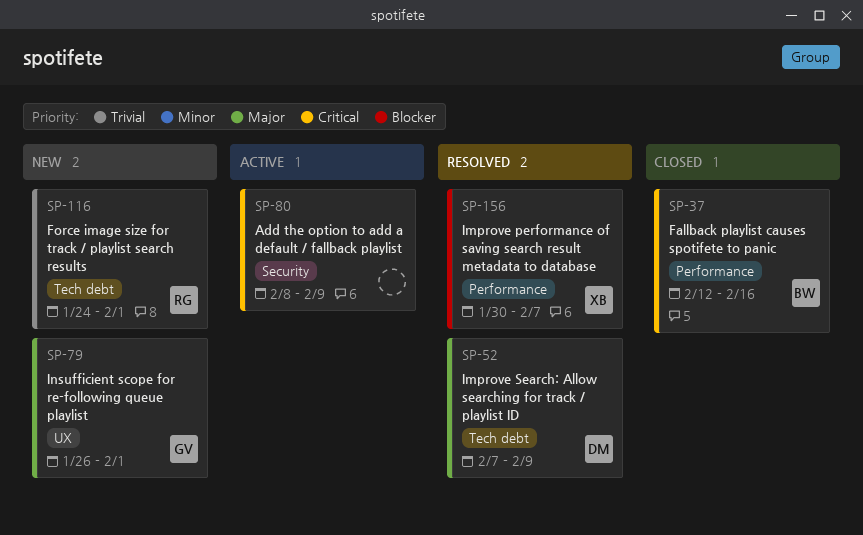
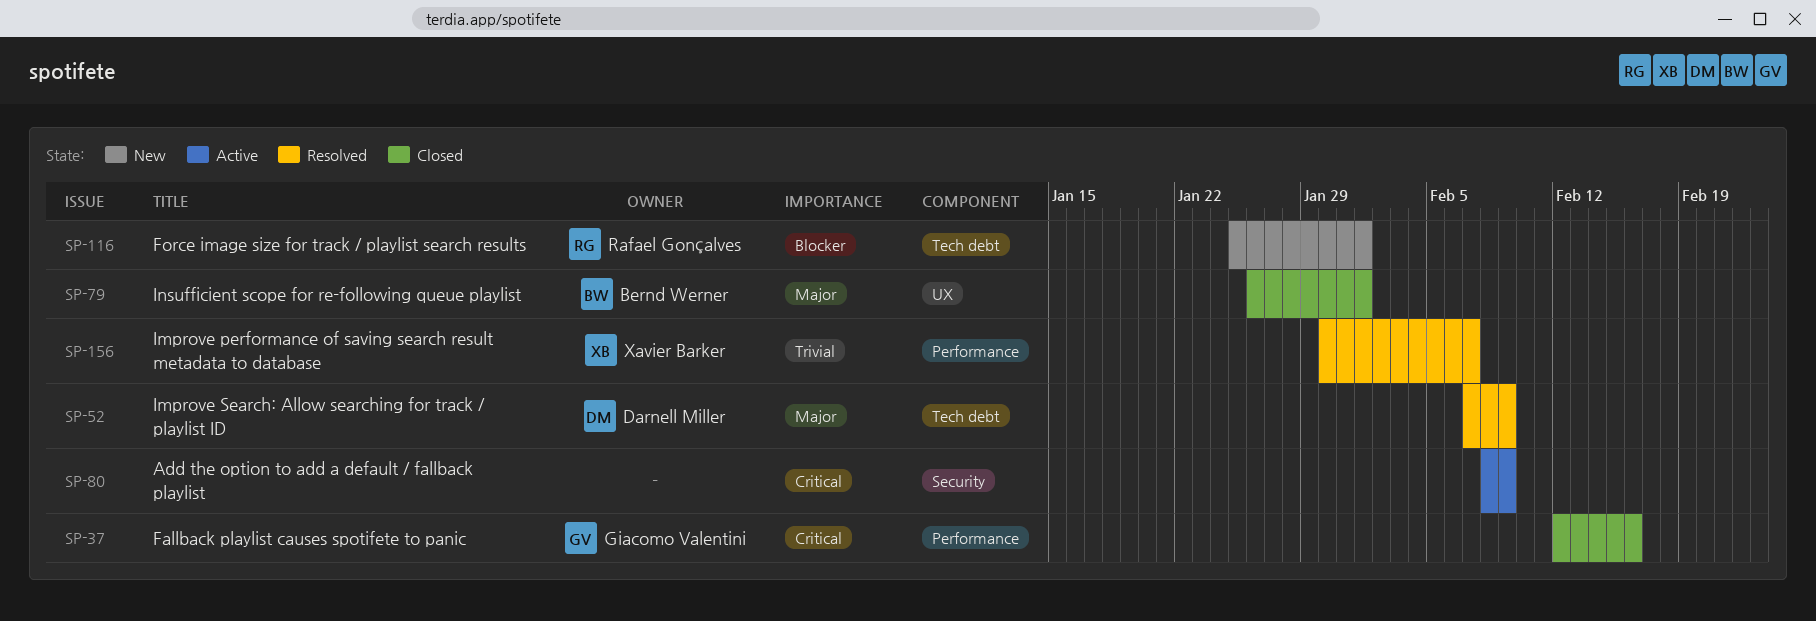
SP-37, owner: Bernd Werner -> Giacomo Valentini
SP-79, status: New -> Closed
SP-79, owner: Giacomo Valentini -> Bernd Werner
SP-116, priority: Trivial -> Blocker
SP-116, start: Jan 24 -> Jan 25
SP-156, priority: Blocker -> Trivial

